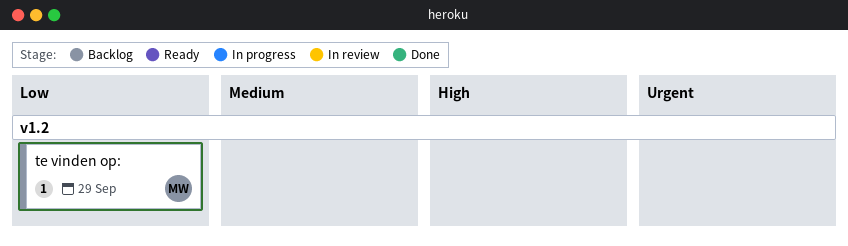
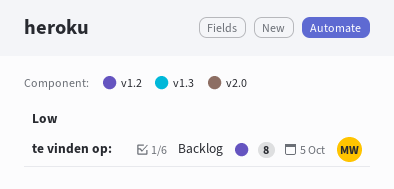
te vinden op:, estimate: 1 -> 8
te vinden op:, due: Sep 29 -> Oct 5

